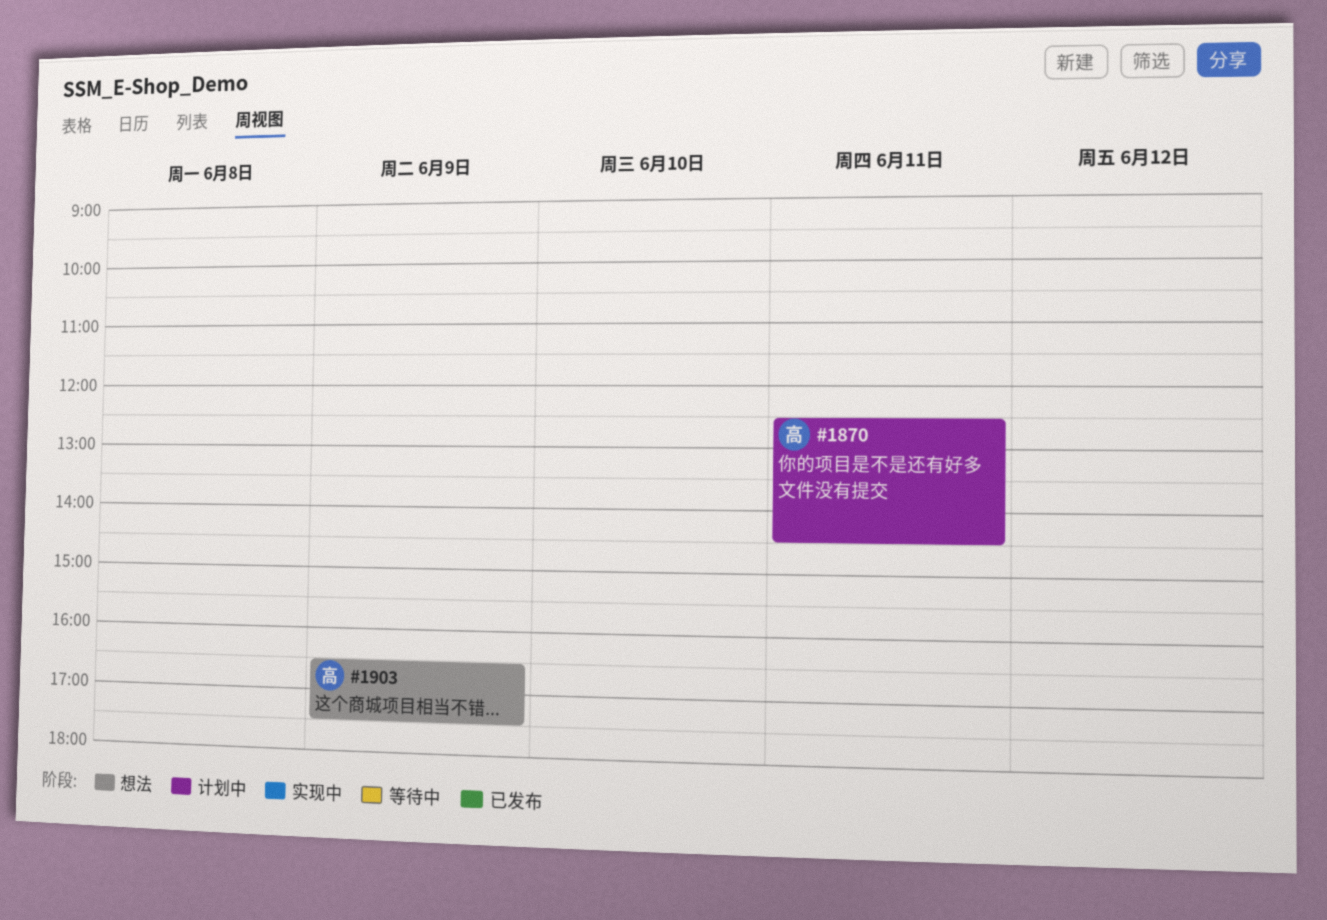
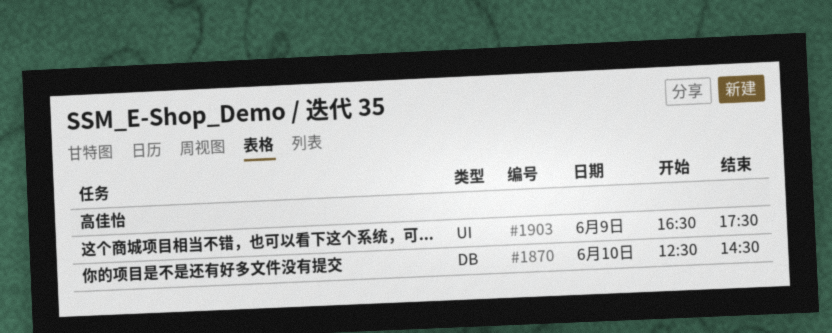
#1870, day: Jun 11 -> Jun 10

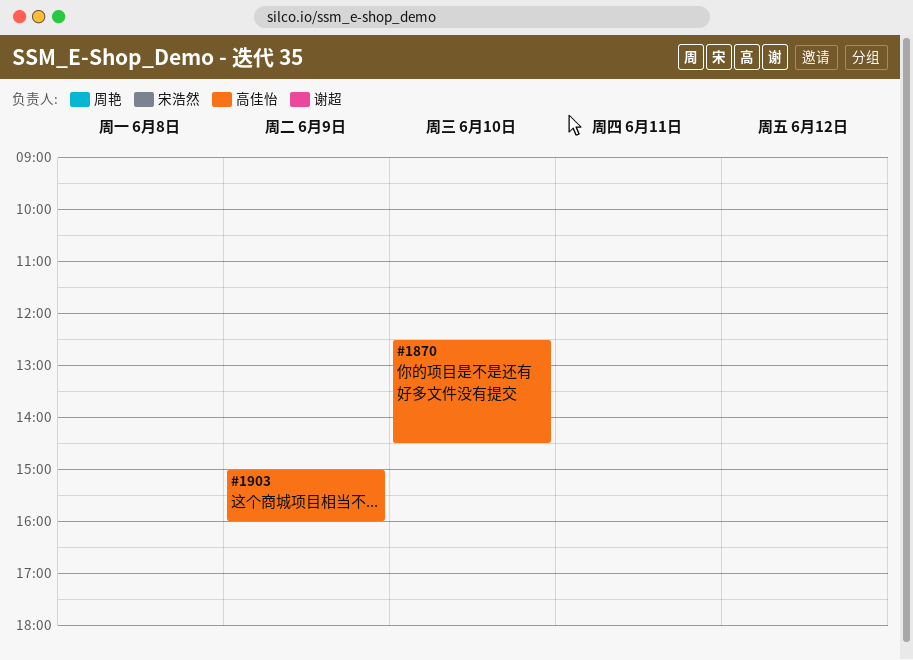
#1903, begins: 16:30 -> 15:00
#1903, ends: 17:30 -> 16:00

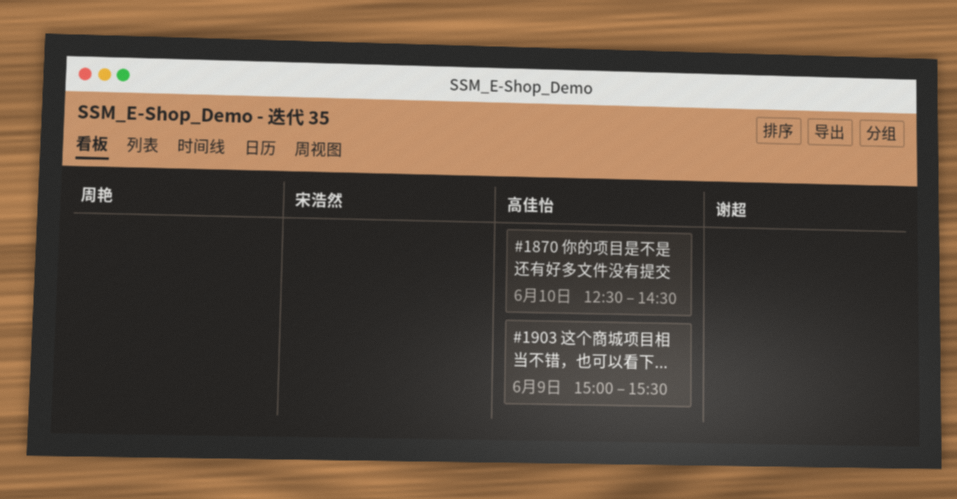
#1903, ends: 16:00 -> 15:30

